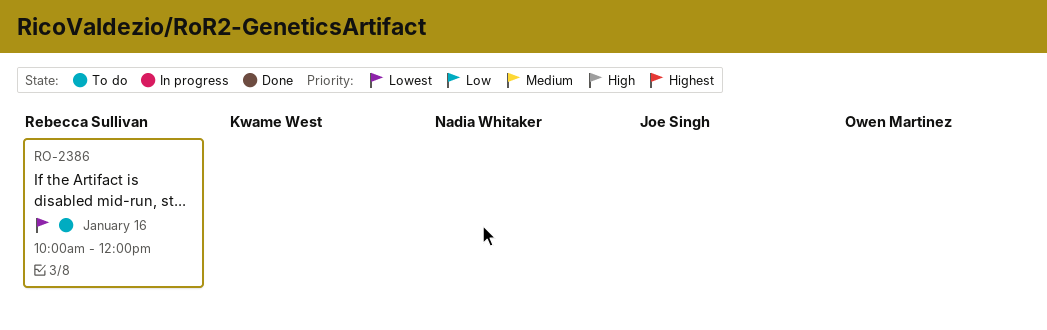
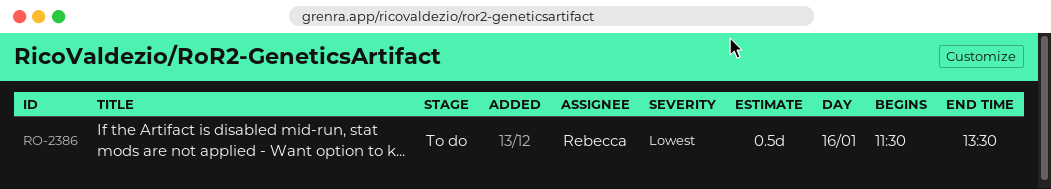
RO-2386, begins: 10:00 -> 11:30
RO-2386, ends: 12:00 -> 13:30

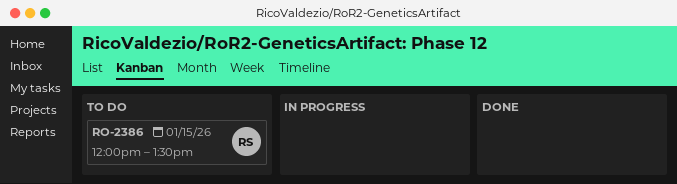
RO-2386, day: Jan 16 -> Jan 15
RO-2386, begins: 11:30 -> 12:00

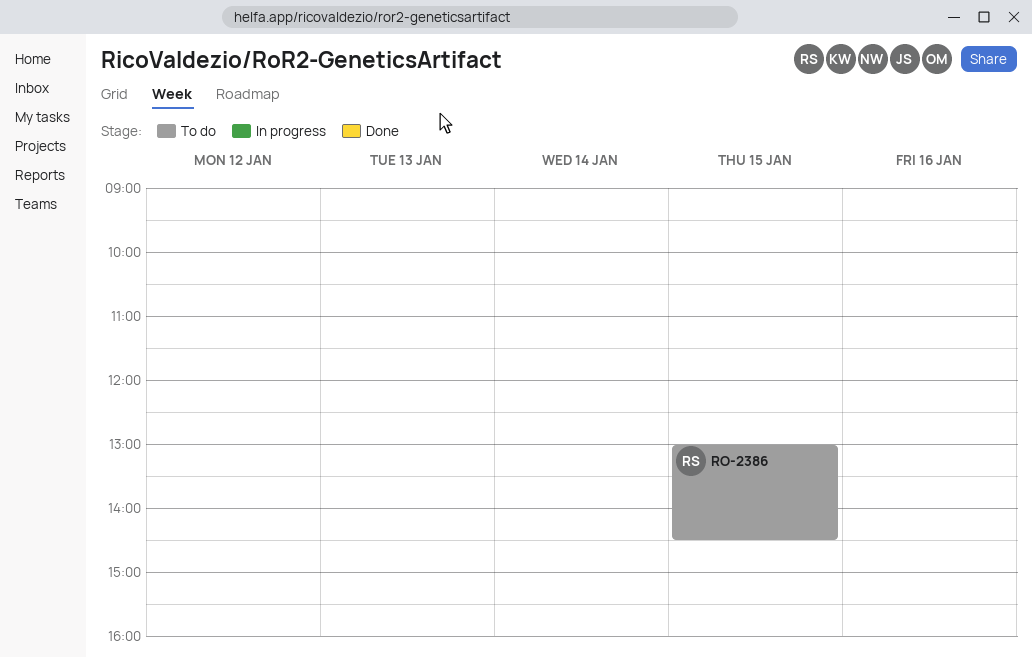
RO-2386, begins: 12:00 -> 13:00
RO-2386, ends: 13:30 -> 14:30

